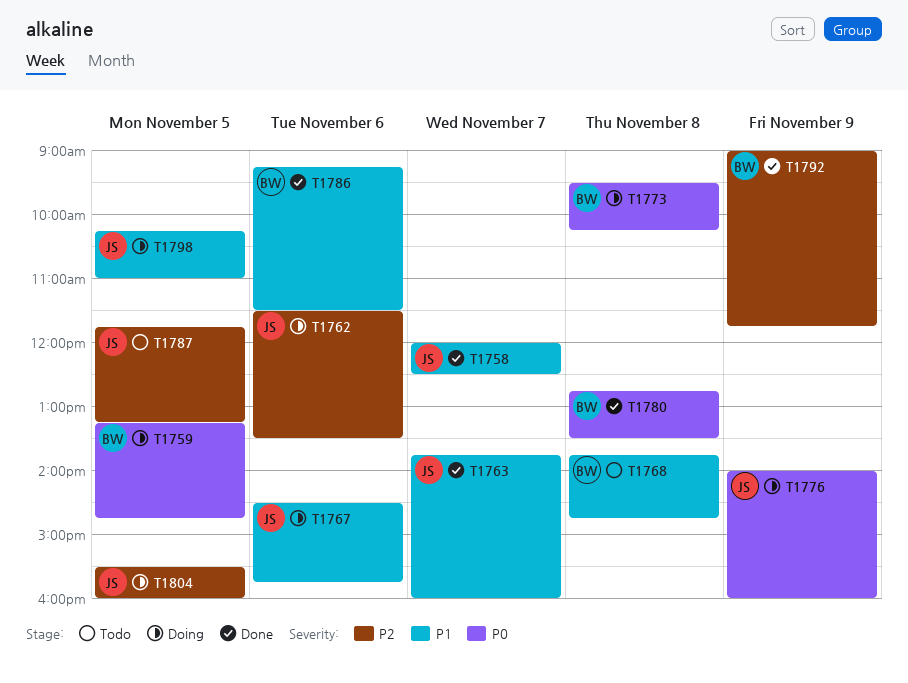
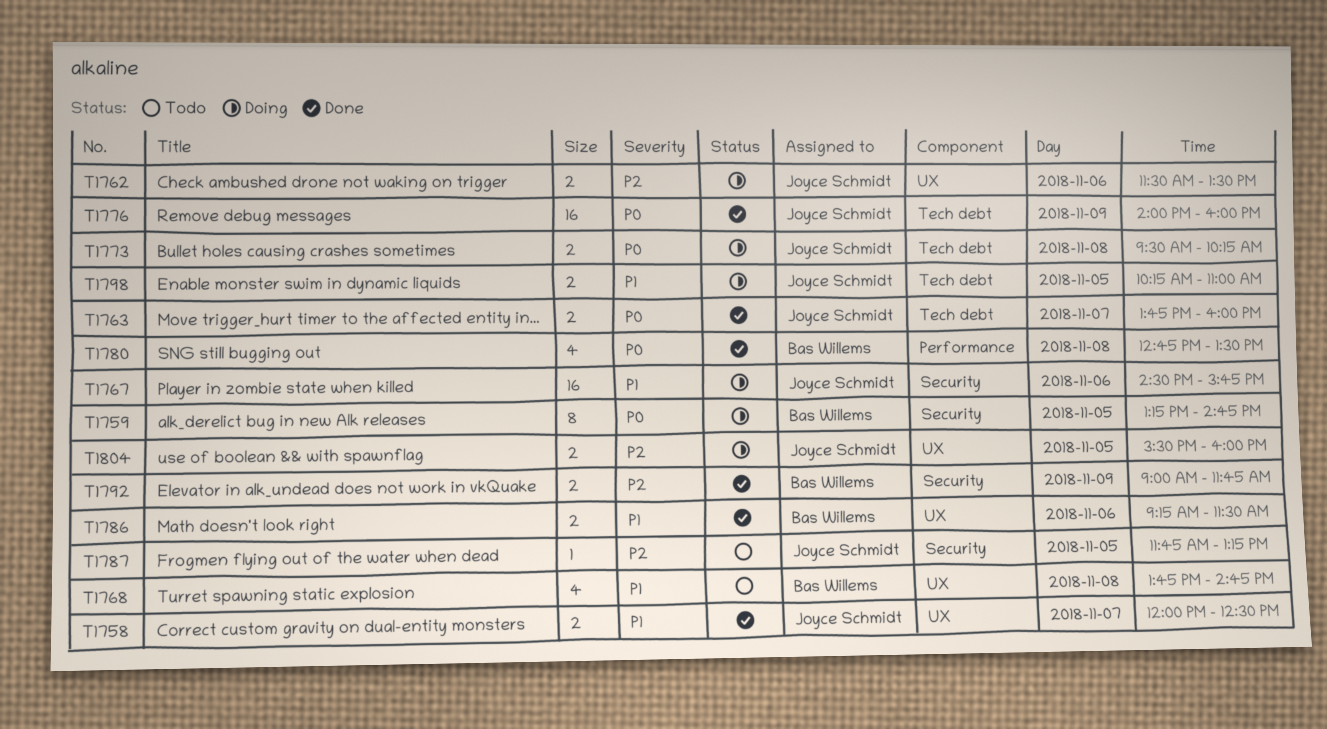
T1763, priority: P1 -> P0
T1773, owner: Bas Willems -> Joyce Schmidt
T1776, status: Doing -> Done

